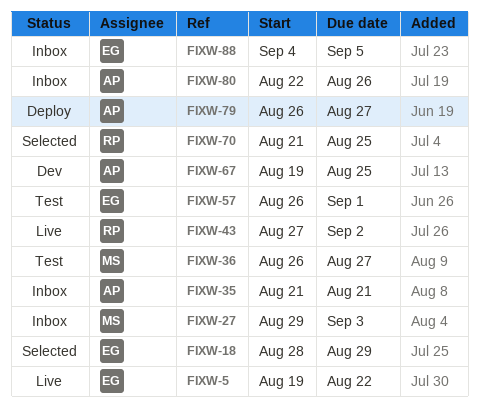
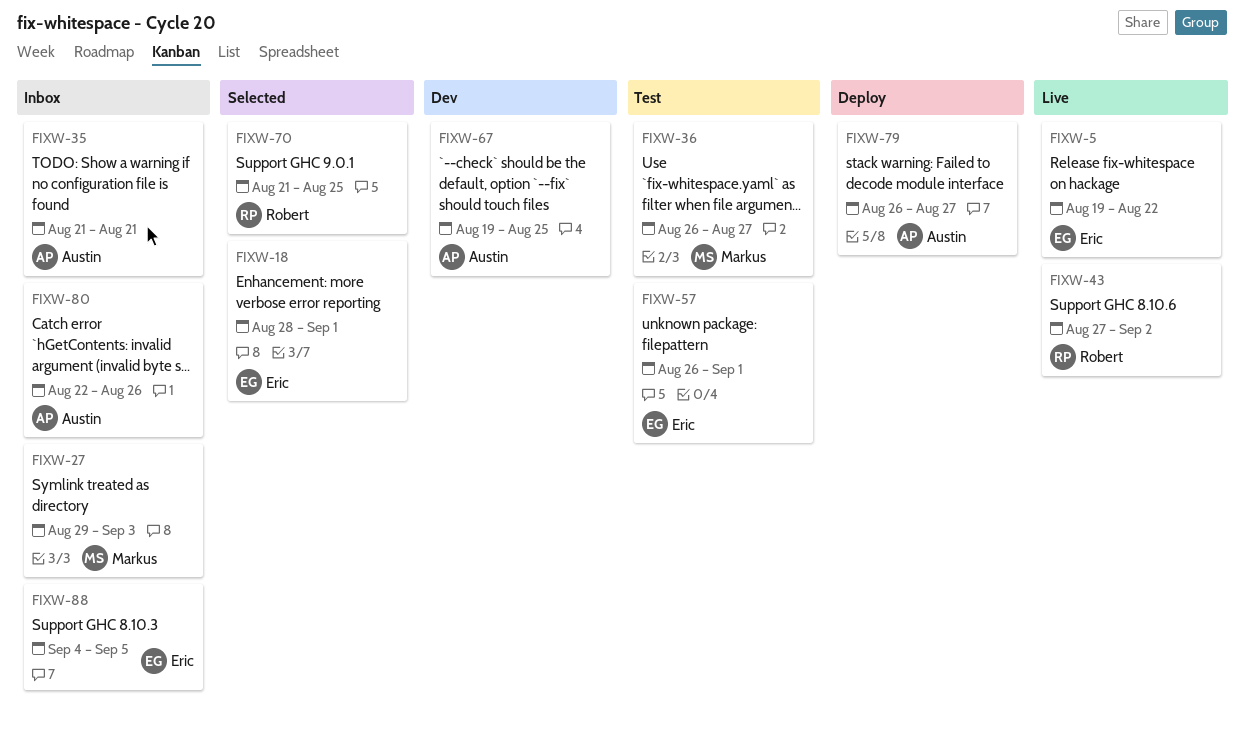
FIXW-18, due: Aug 29 -> Sep 1

